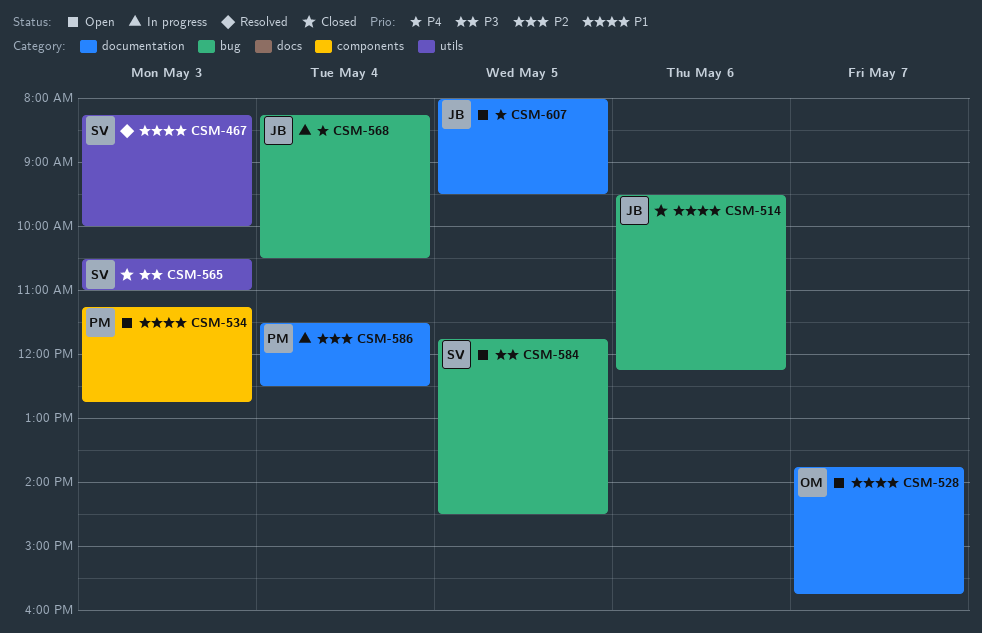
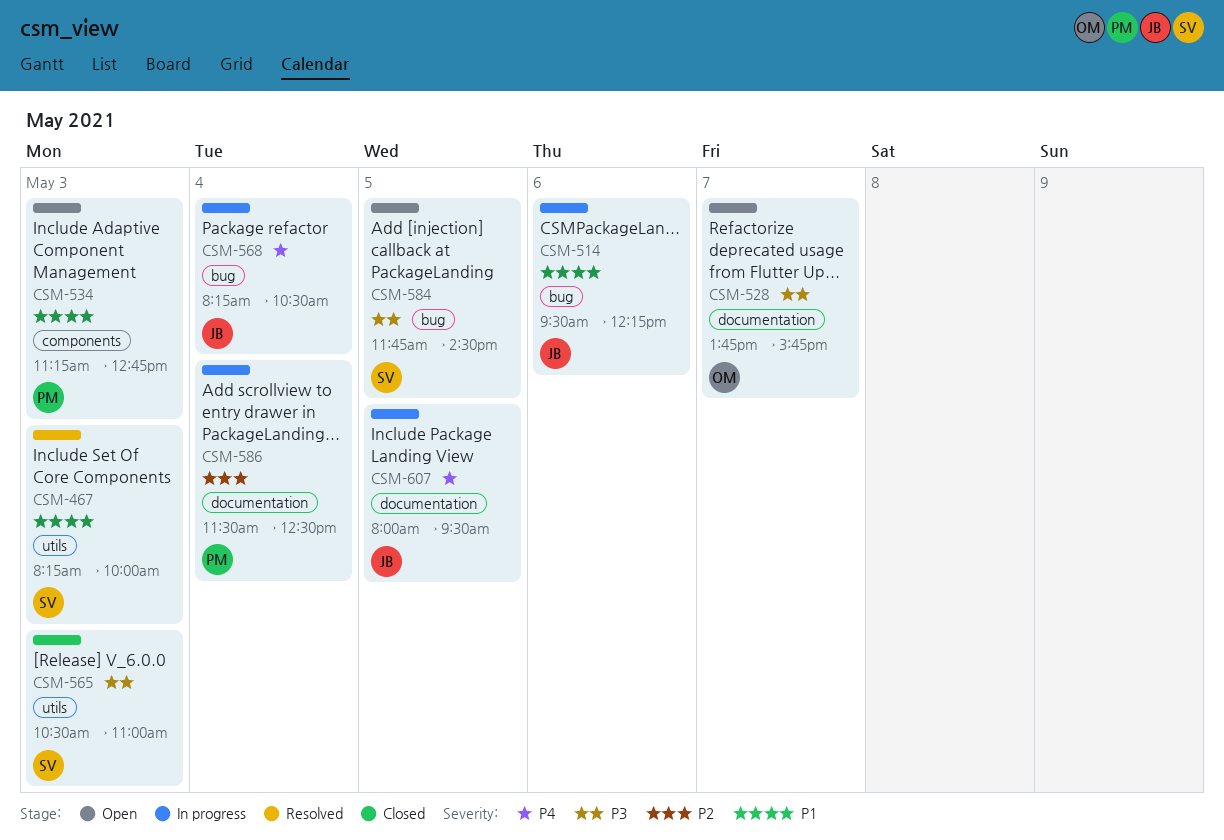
CSM-514, status: Closed -> In progress
CSM-528, priority: P1 -> P3
CSM-607, status: Open -> In progress

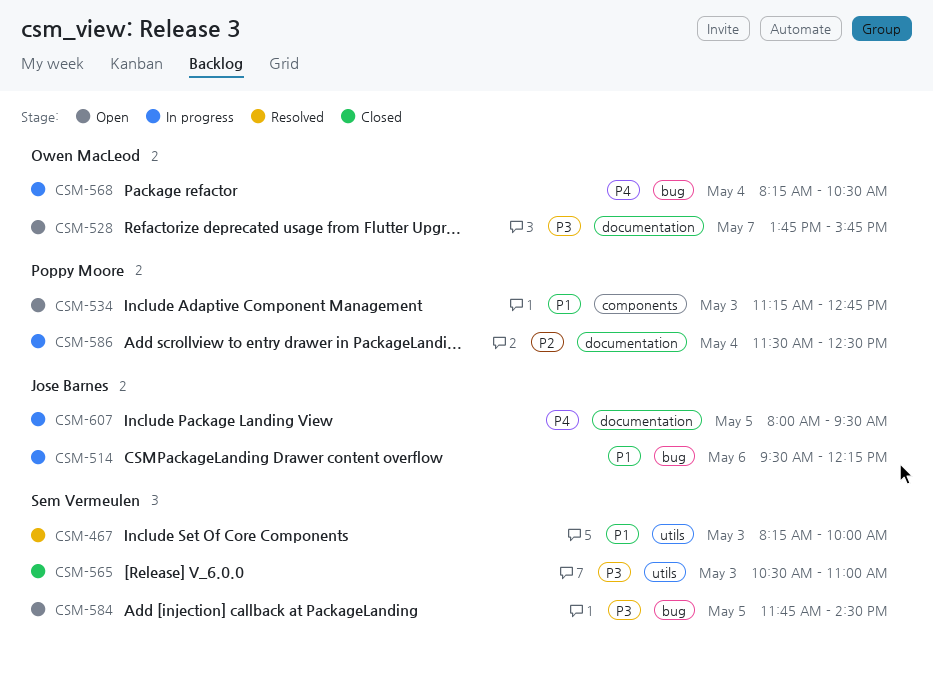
CSM-568, owner: Jose Barnes -> Owen MacLeod

